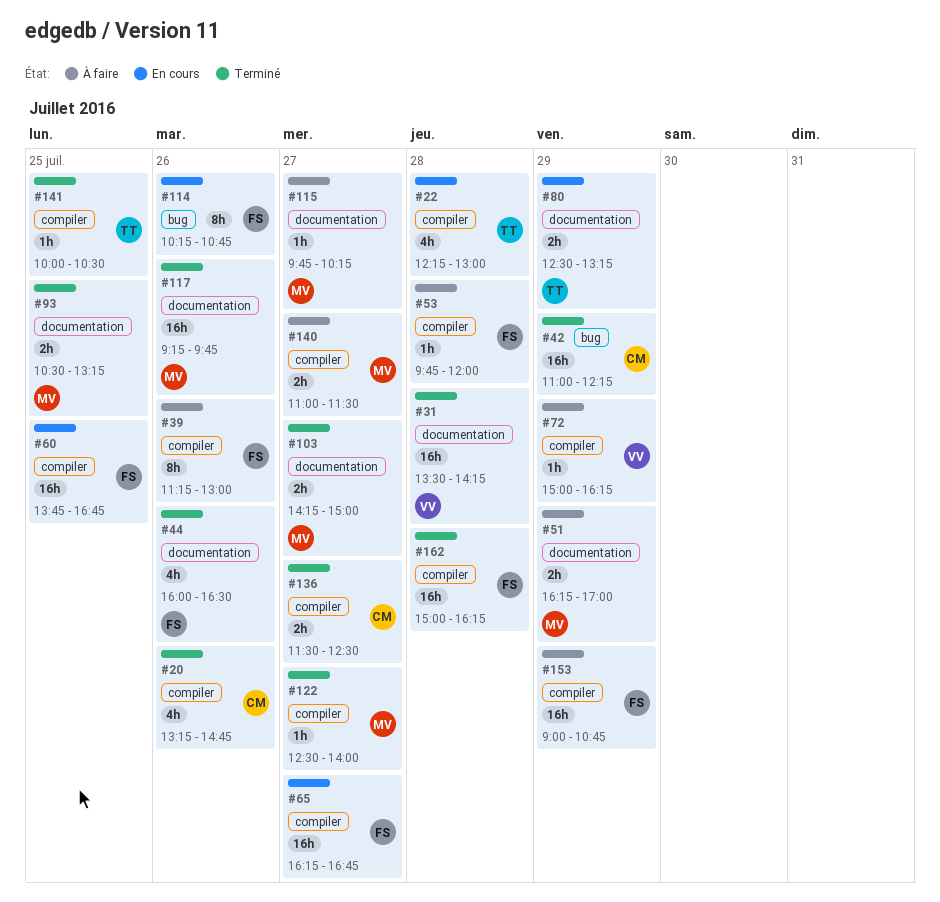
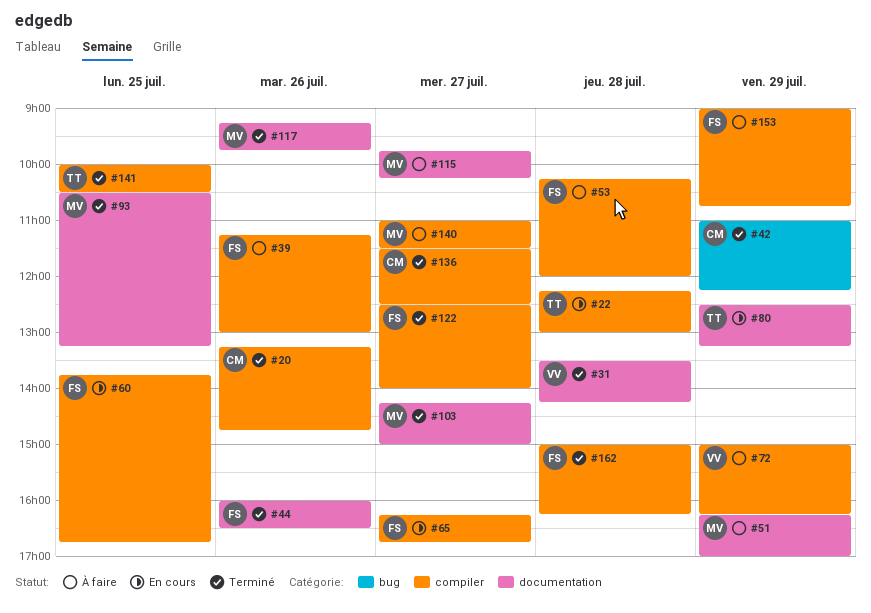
#53, begins: 09:45 -> 10:15
#114: present -> none
#122, owner: MV -> FS

